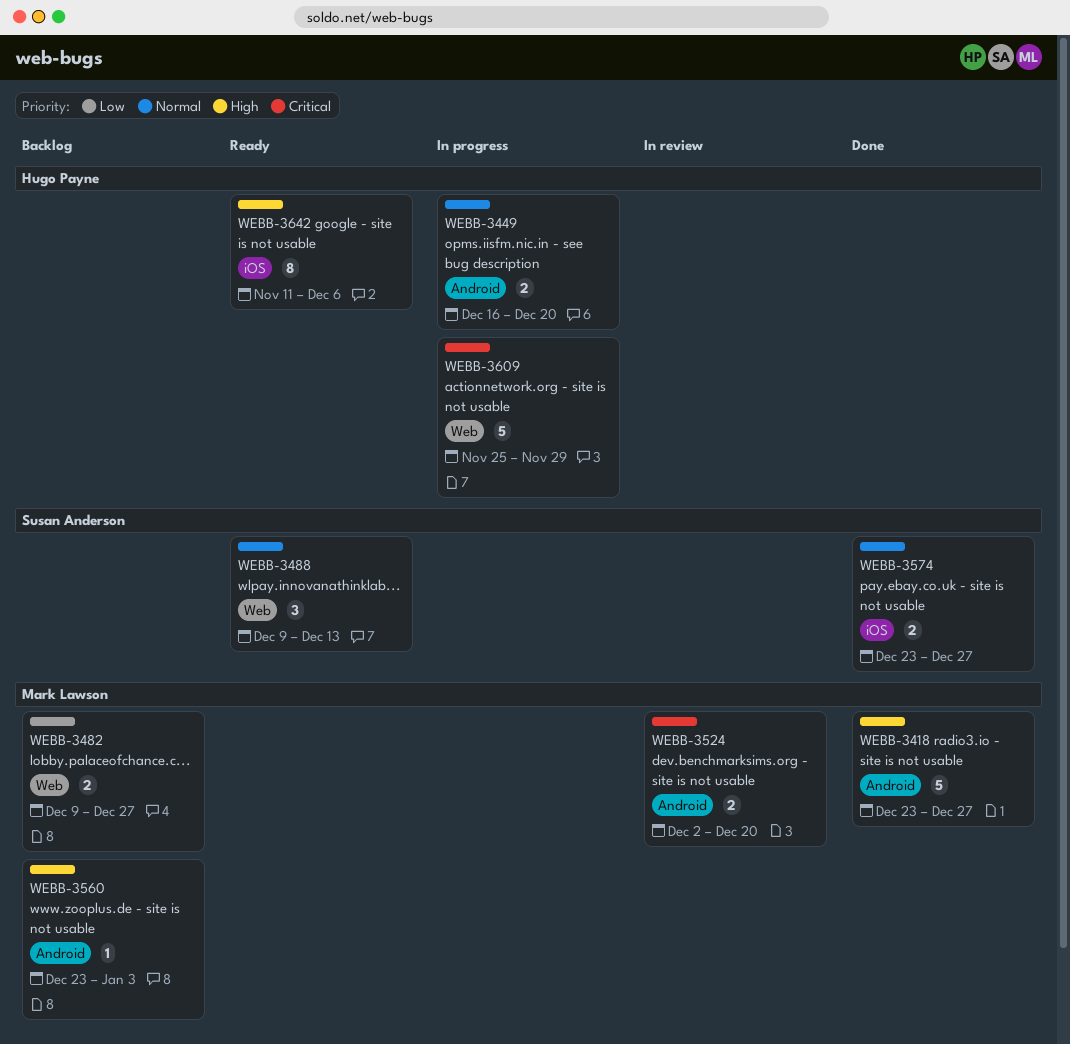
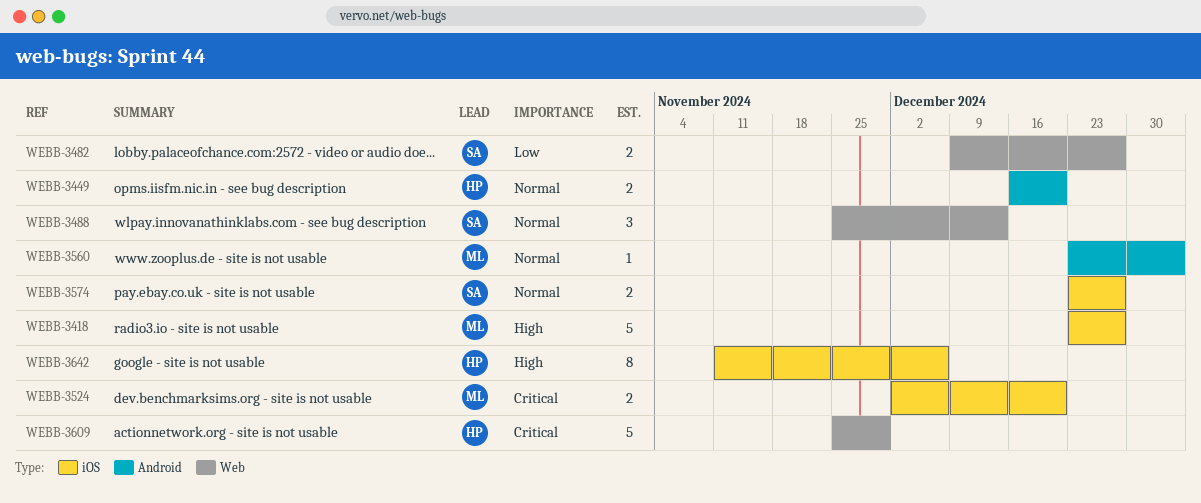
WEBB-3418, label: Android -> iOS
WEBB-3482, owner: Mark Lawson -> Susan Anderson
WEBB-3488, start: Dec 9 -> Nov 25
WEBB-3524, label: Android -> iOS
WEBB-3560, priority: High -> Normal

